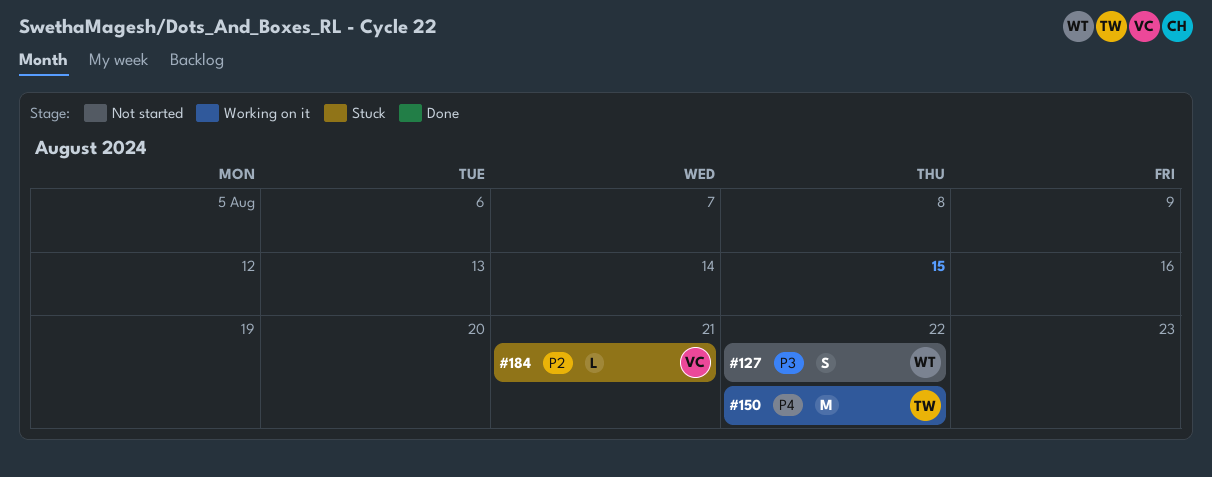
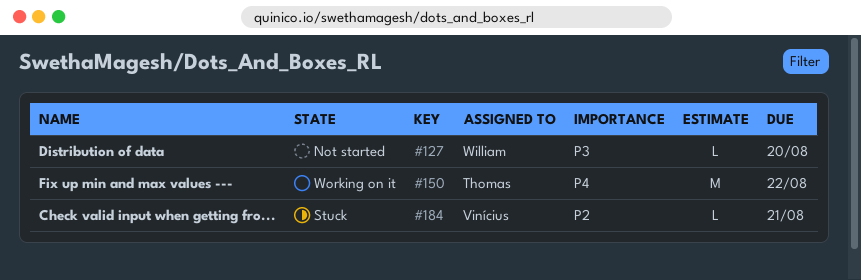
#127, estimate: S -> L
#127, due: Aug 22 -> Aug 20

